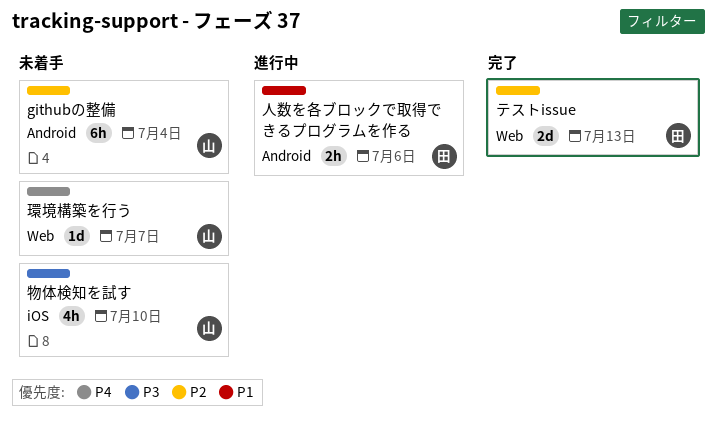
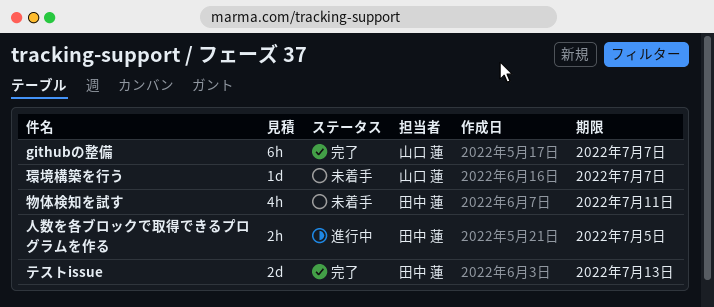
githubの整備, status: 未着手 -> 完了
githubの整備, due: Jul 4 -> Jul 7
人数を各ブロックで取得できるプログラムを作る, due: Jul 6 -> Jul 5
物体検知を試す, owner: 山口 蓮 -> 田中 蓮
物体検知を試す, due: Jul 10 -> Jul 11

